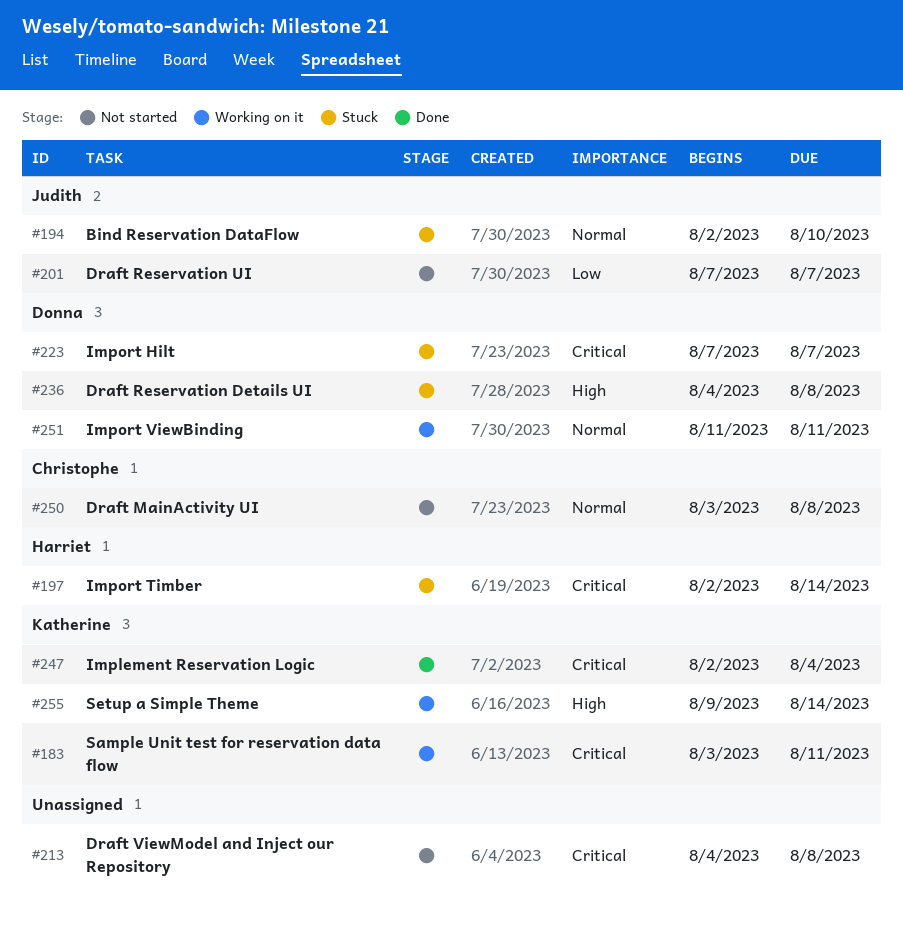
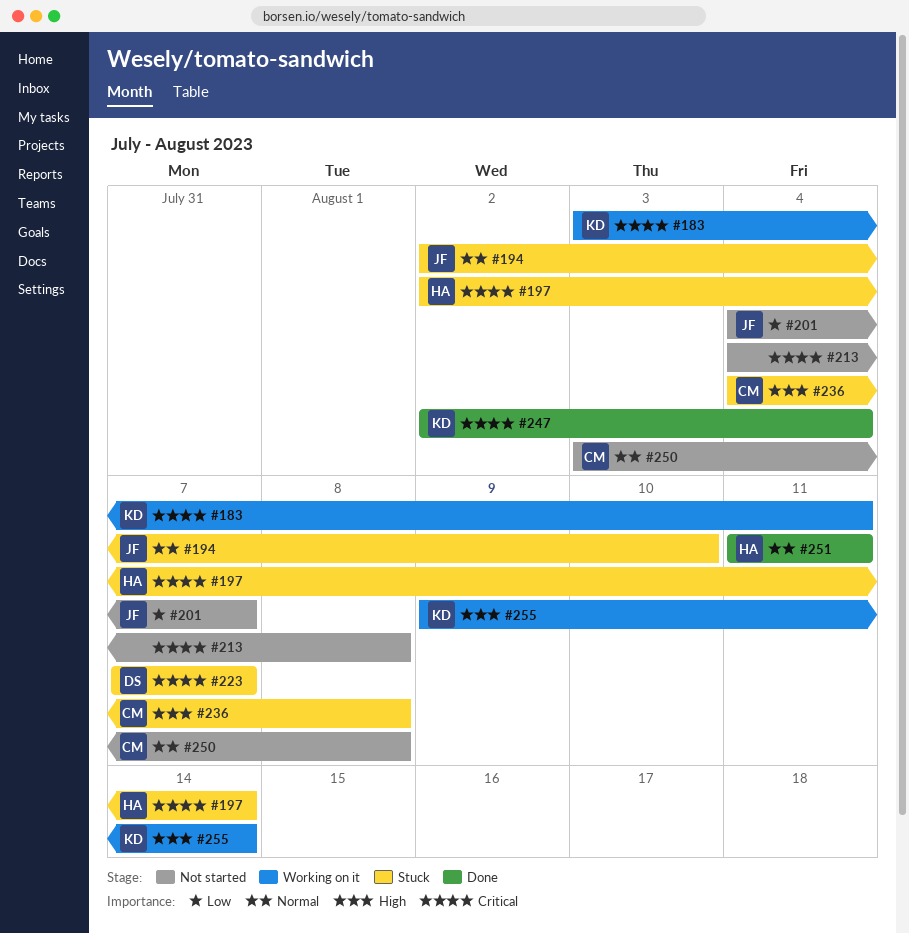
#201, start: Aug 7 -> Aug 4
#236, owner: Donna -> Christophe
#251, status: Working on it -> Done
#251, owner: Donna -> Harriet

